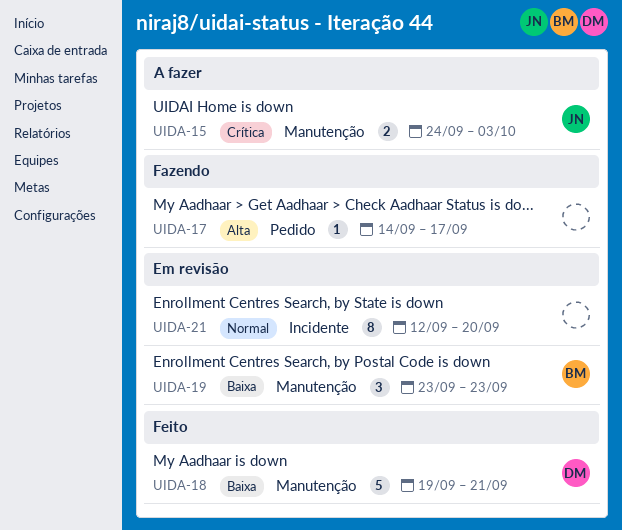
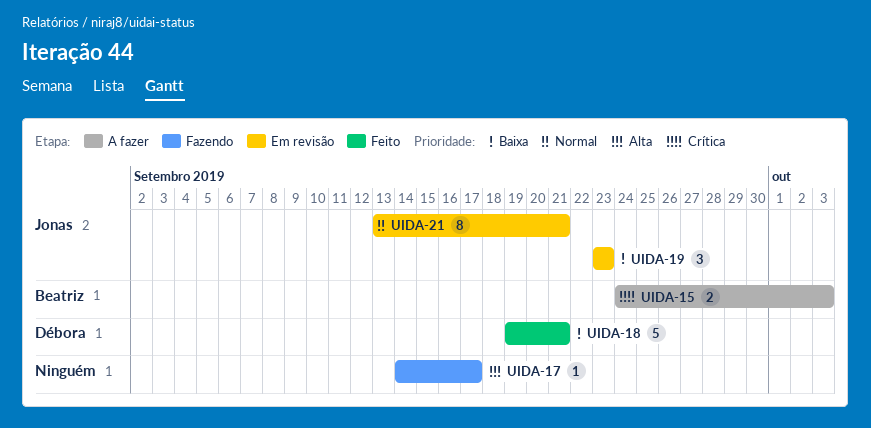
UIDA-15, owner: Jonas -> Beatriz
UIDA-19, owner: Beatriz -> Jonas
UIDA-21, owner: none -> Jonas
UIDA-21, start: Sep 12 -> Sep 13
UIDA-21, due: Sep 20 -> Sep 21

